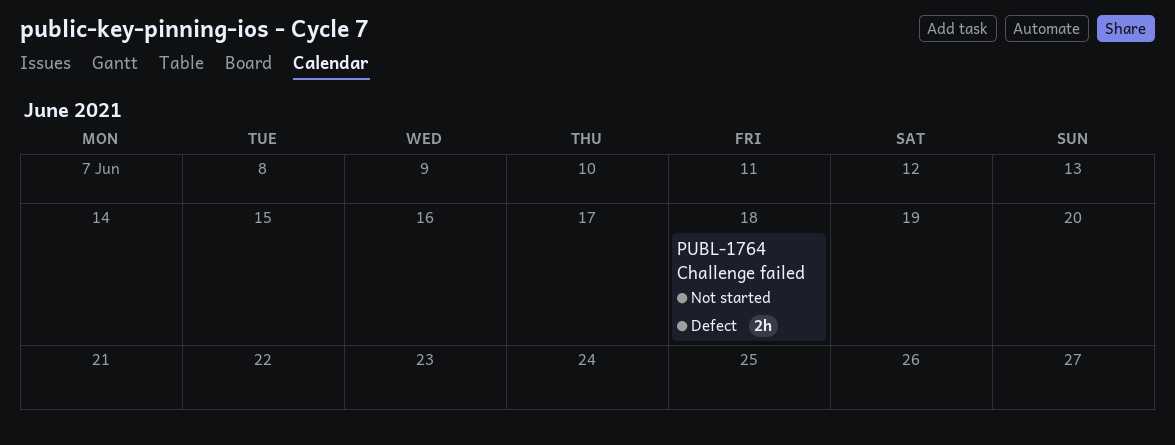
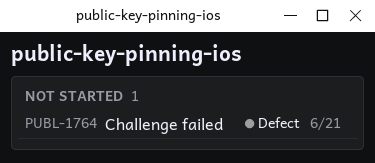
PUBL-1764, due: Jun 18 -> Jun 21

